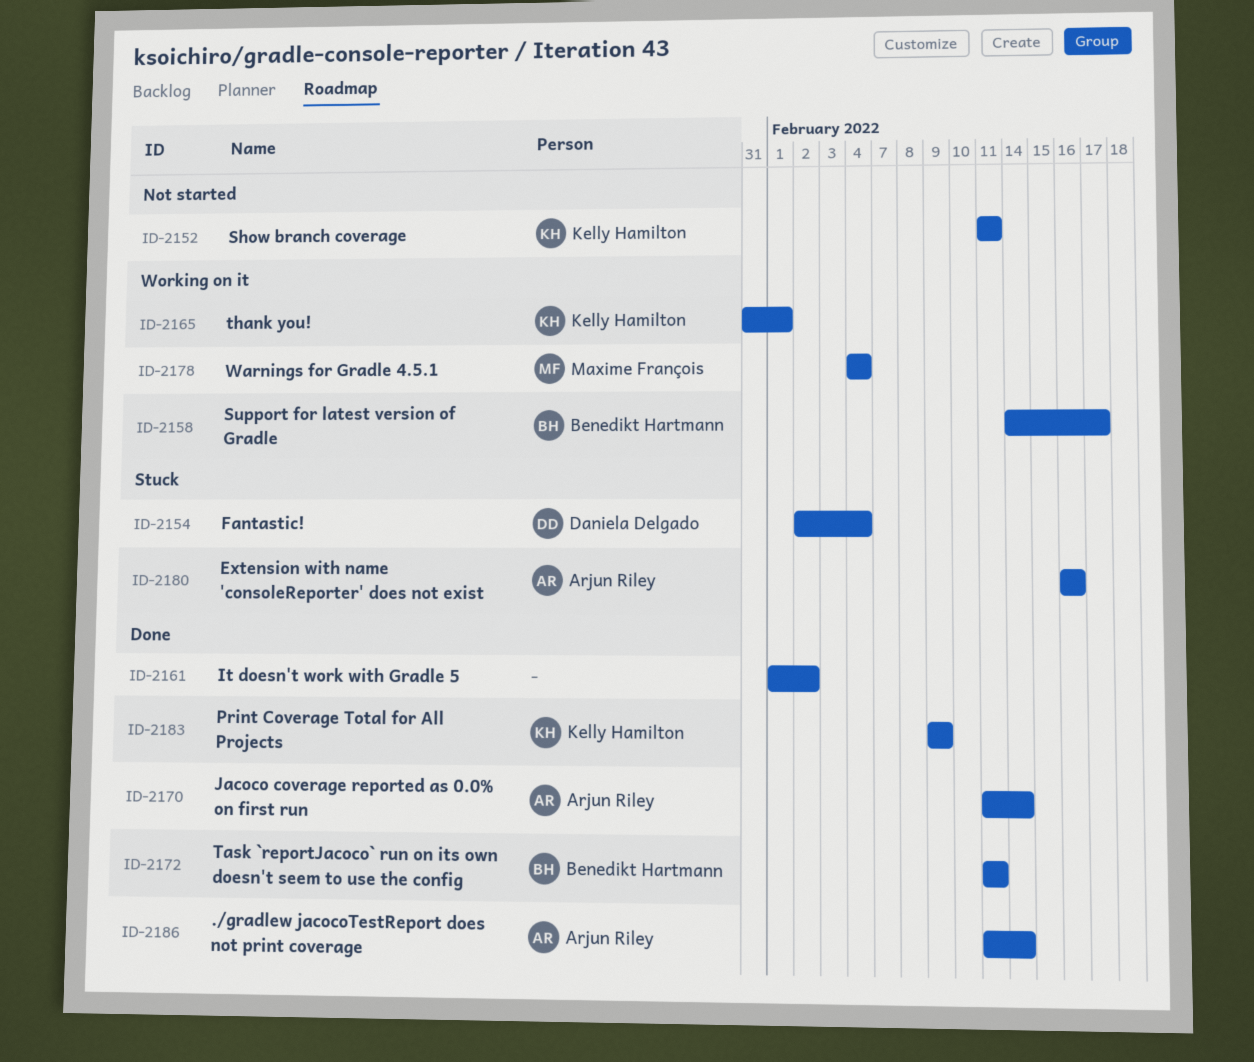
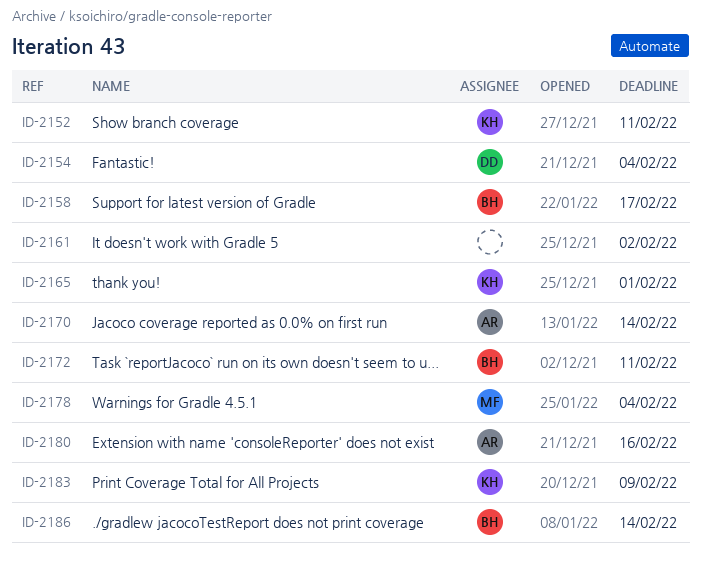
ID-2186, owner: Arjun Riley -> Benedikt Hartmann

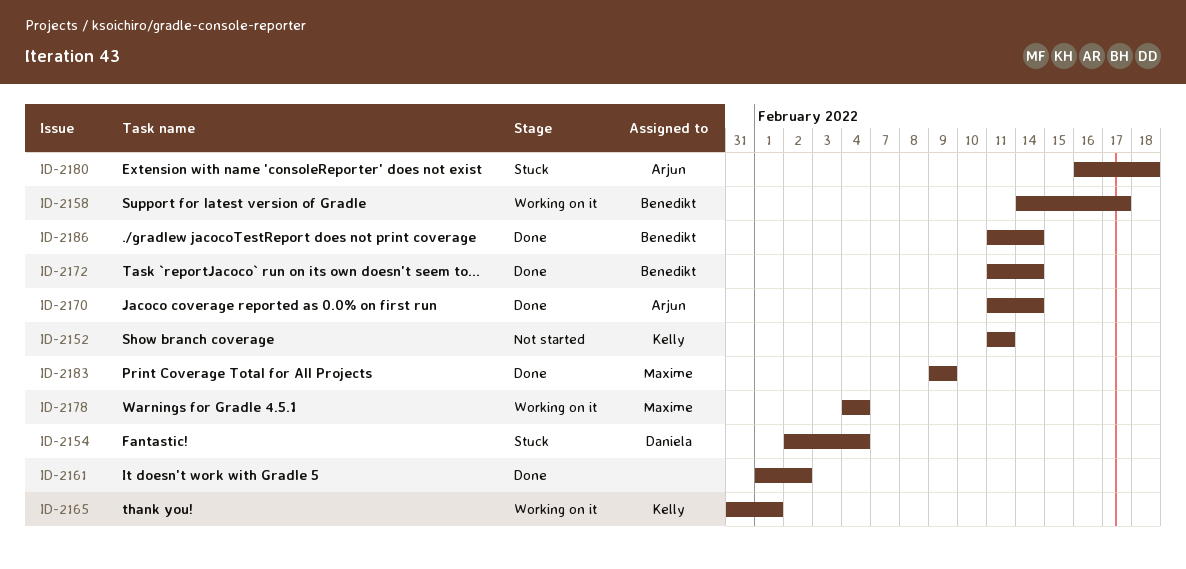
ID-2172, due: Feb 11 -> Feb 14
ID-2180, due: Feb 16 -> Feb 18
ID-2183, owner: Kelly -> Maxime

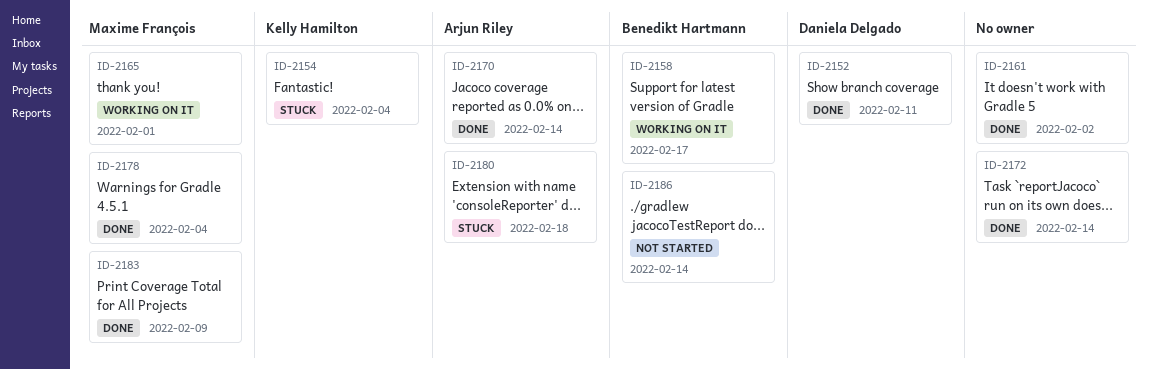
ID-2152, status: Not started -> Done
ID-2152, owner: Kelly Hamilton -> Daniela Delgado
ID-2154, owner: Daniela Delgado -> Kelly Hamilton
ID-2165, owner: Kelly Hamilton -> Maxime François
ID-2172, owner: Benedikt Hartmann -> none
ID-2178, status: Working on it -> Done
ID-2186, status: Done -> Not started

